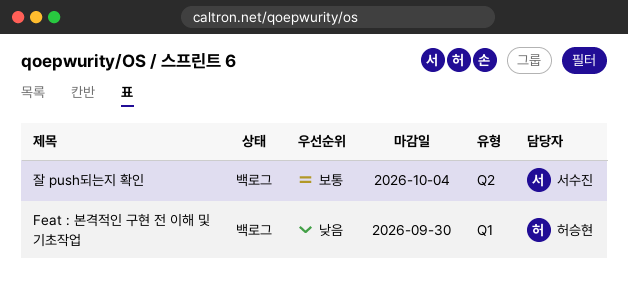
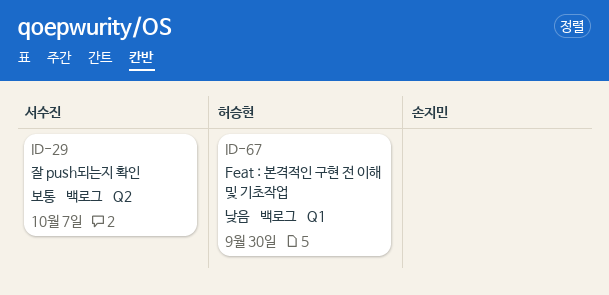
잘 push되는지 확인, due: Oct 4 -> Oct 7

